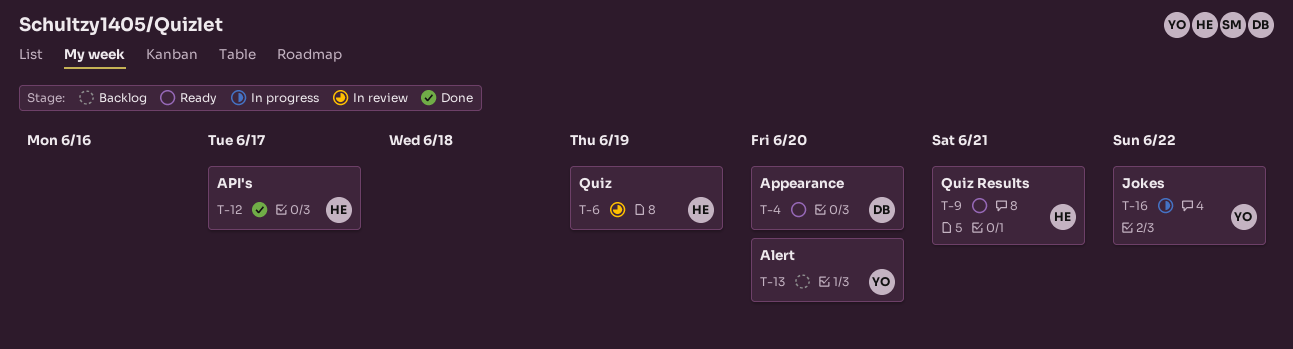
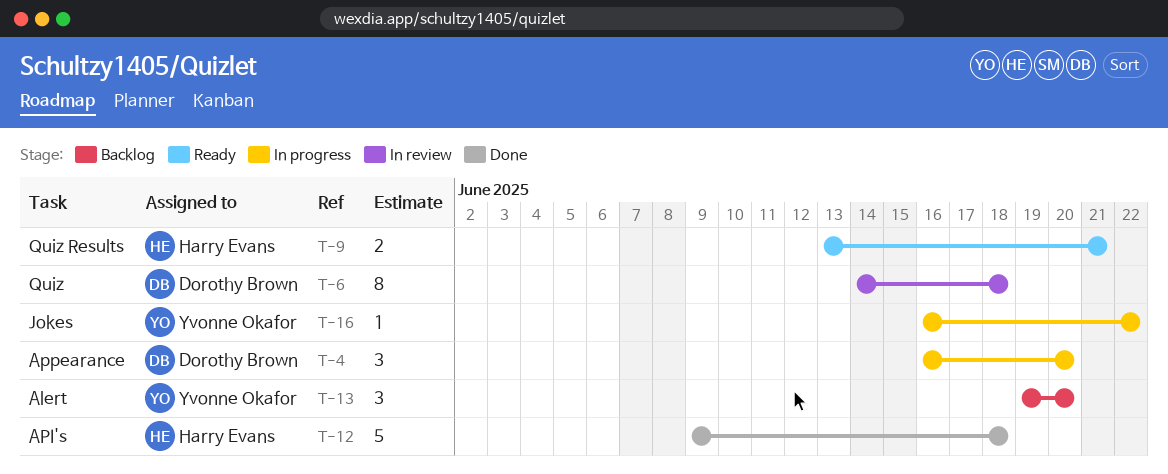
T-4, status: Ready -> In progress
T-6, owner: Harry Evans -> Dorothy Brown
T-6, due: Jun 19 -> Jun 18
T-12, due: Jun 17 -> Jun 18

